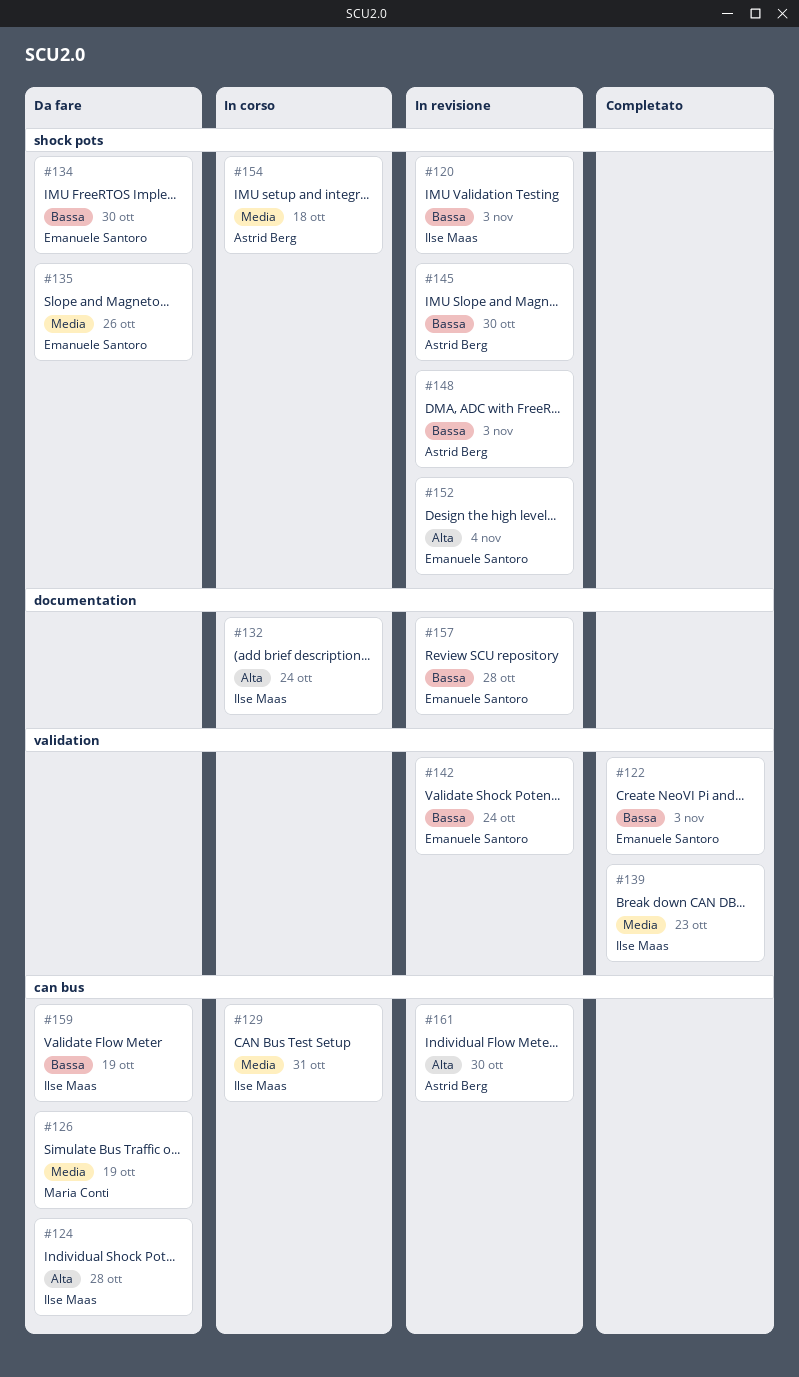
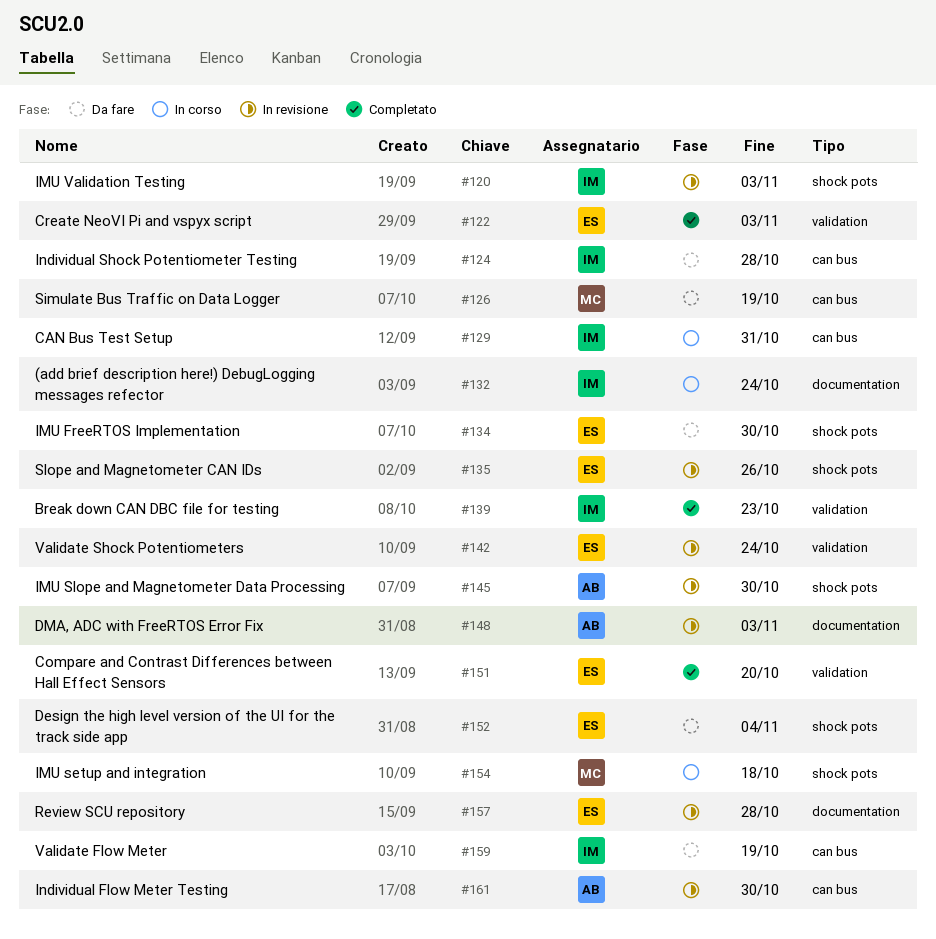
#135, status: Da fare -> In revisione
#148, label: shock pots -> documentation
#151: none -> present
#152, status: In revisione -> Da fare
#154, owner: Astrid Berg -> Maria Conti

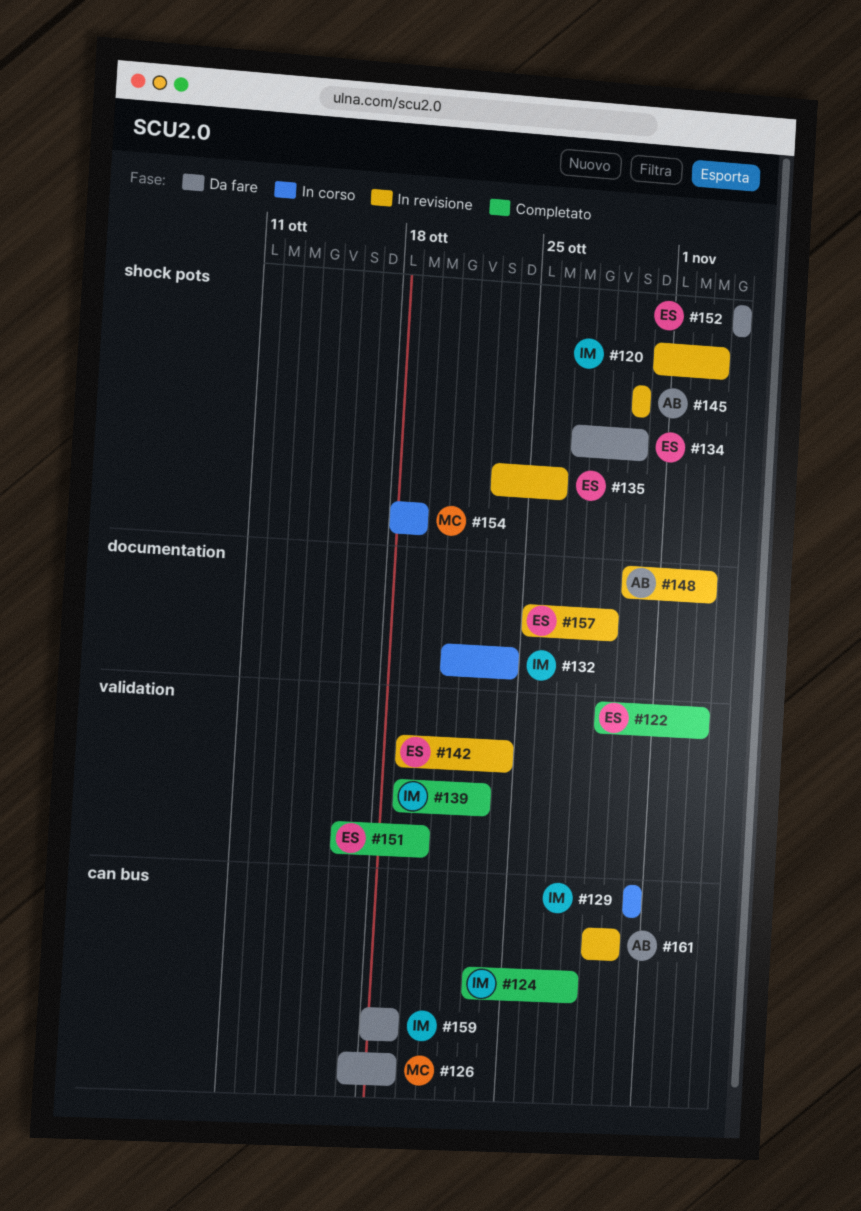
#124, status: Da fare -> Completato
#154, due: Oct 18 -> Oct 19
#157, due: Oct 28 -> Oct 29

